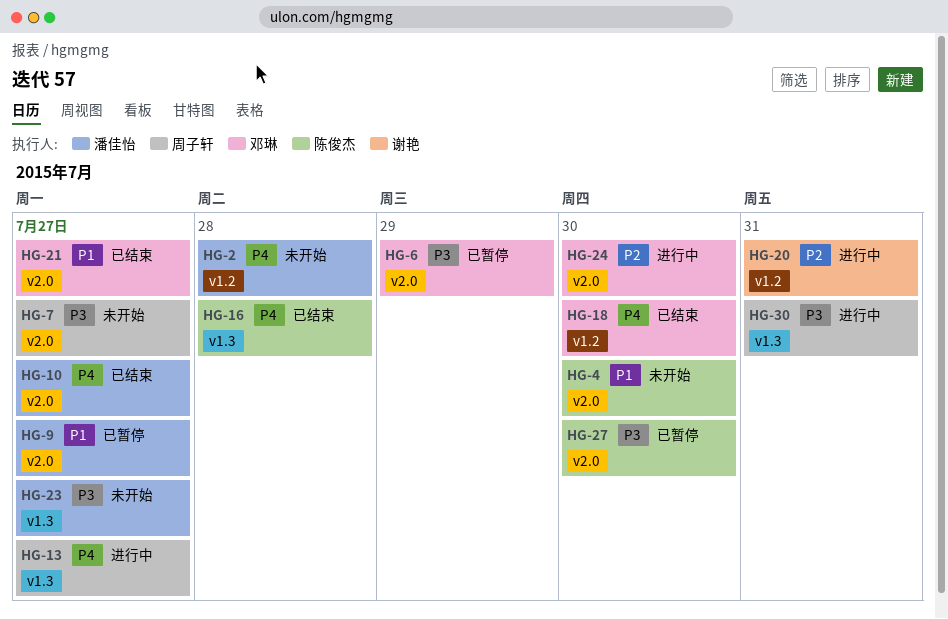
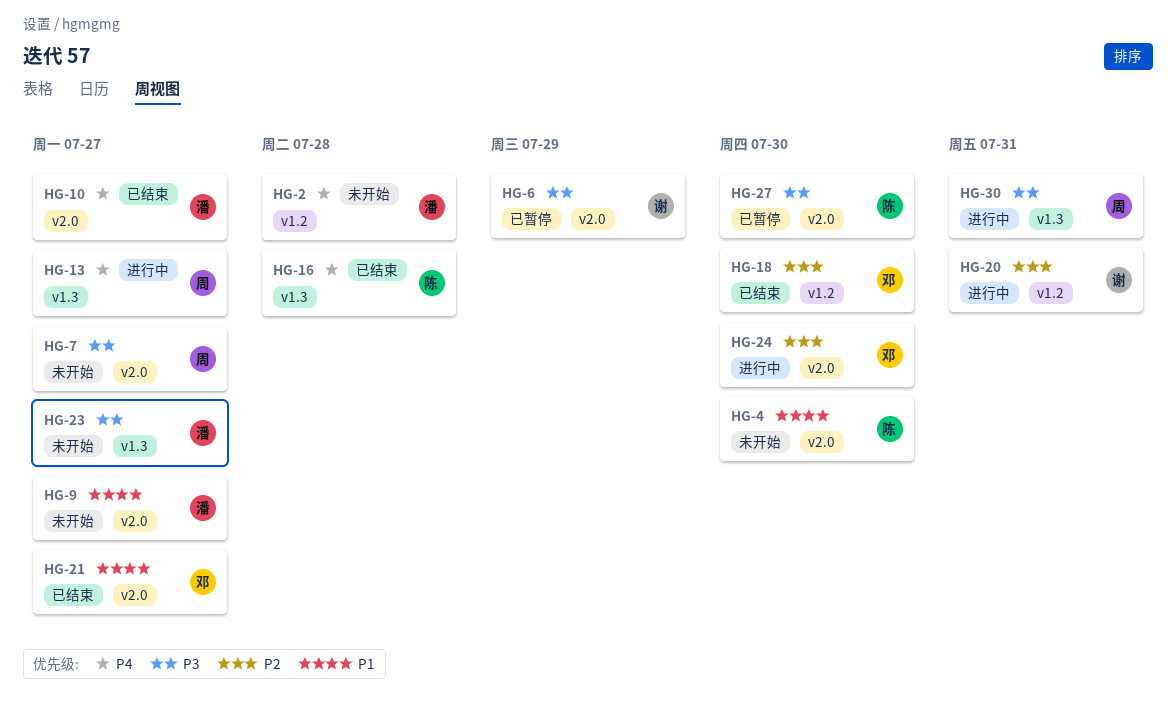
HG-6, owner: 邓琳 -> 谢艳
HG-9, status: 已暂停 -> 未开始
HG-18, priority: P4 -> P2

